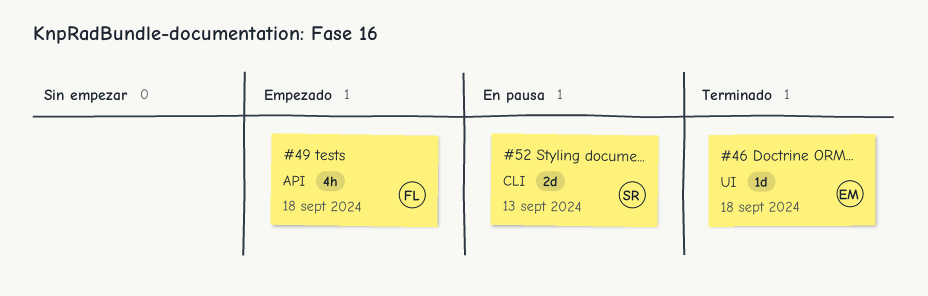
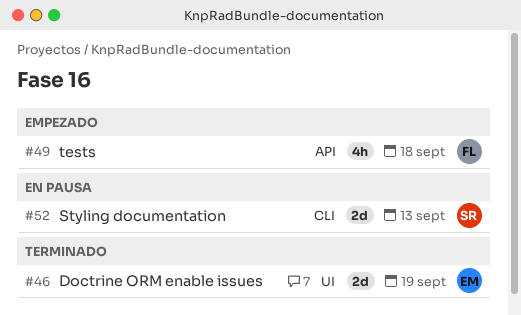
#46, estimate: 1d -> 2d
#46, due: Sep 18 -> Sep 19

